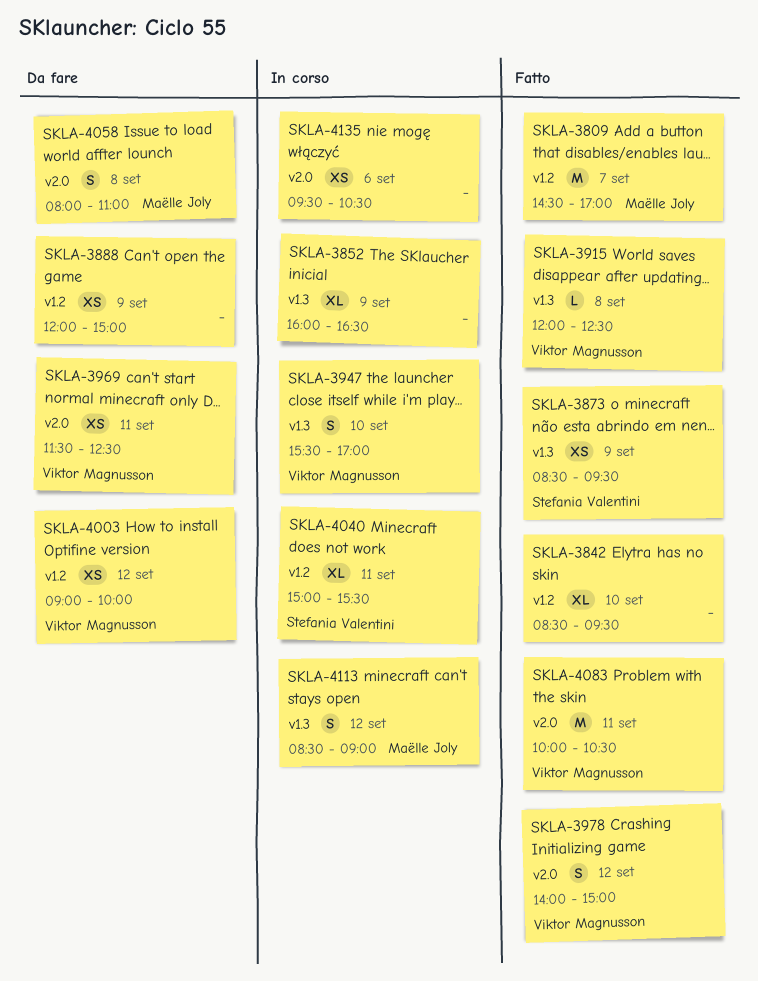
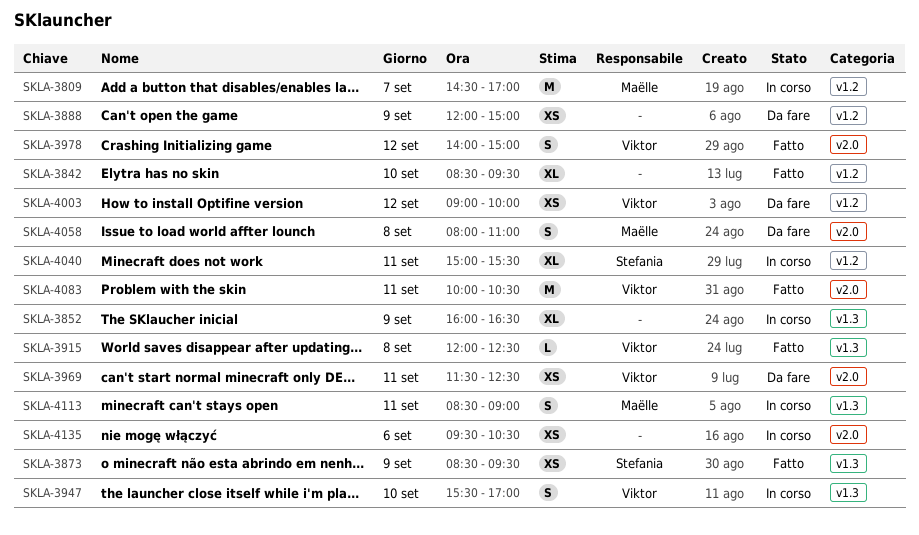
SKLA-3809, status: Fatto -> In corso
SKLA-4113, day: Sep 12 -> Sep 11

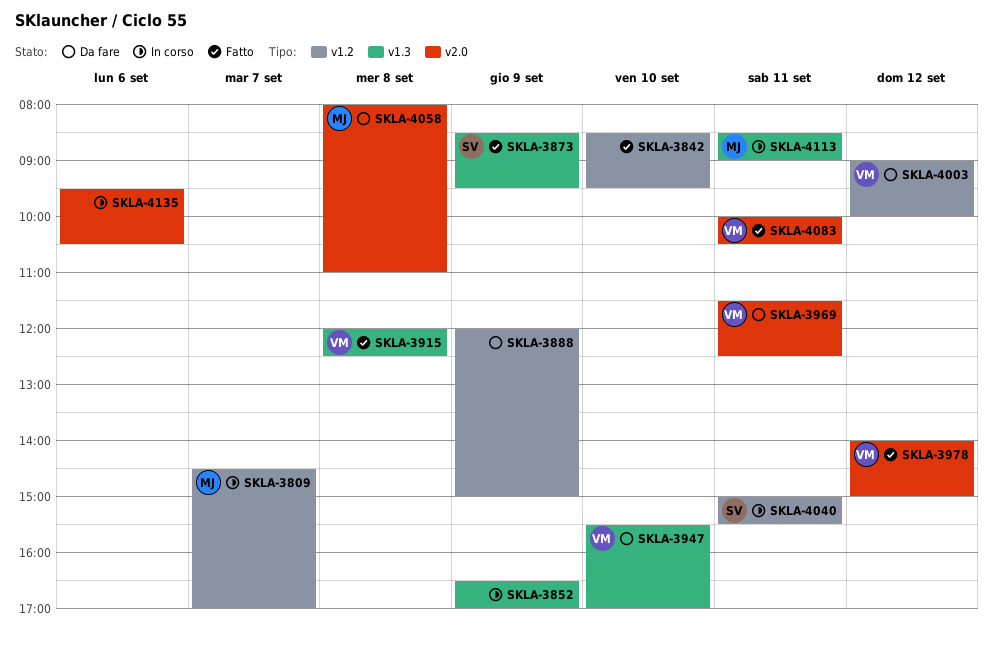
SKLA-3852, begins: 16:00 -> 16:30
SKLA-3852, ends: 16:30 -> 17:00
SKLA-3947, status: In corso -> Da fare

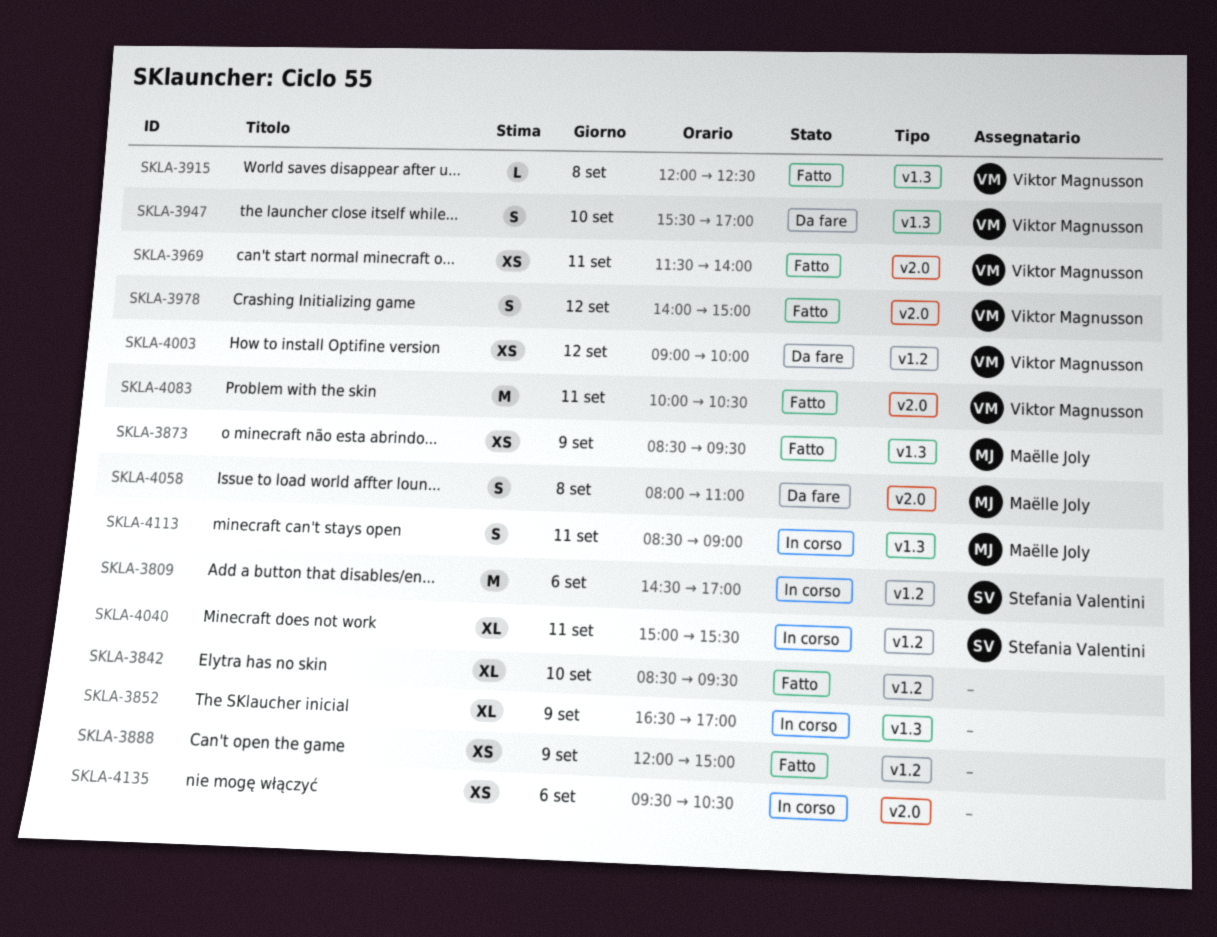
SKLA-3809, owner: Maëlle Joly -> Stefania Valentini
SKLA-3809, day: Sep 7 -> Sep 6
SKLA-3873, owner: Stefania Valentini -> Maëlle Joly
SKLA-3888, status: Da fare -> Fatto
SKLA-3969, status: Da fare -> Fatto
SKLA-3969, ends: 12:30 -> 14:00

